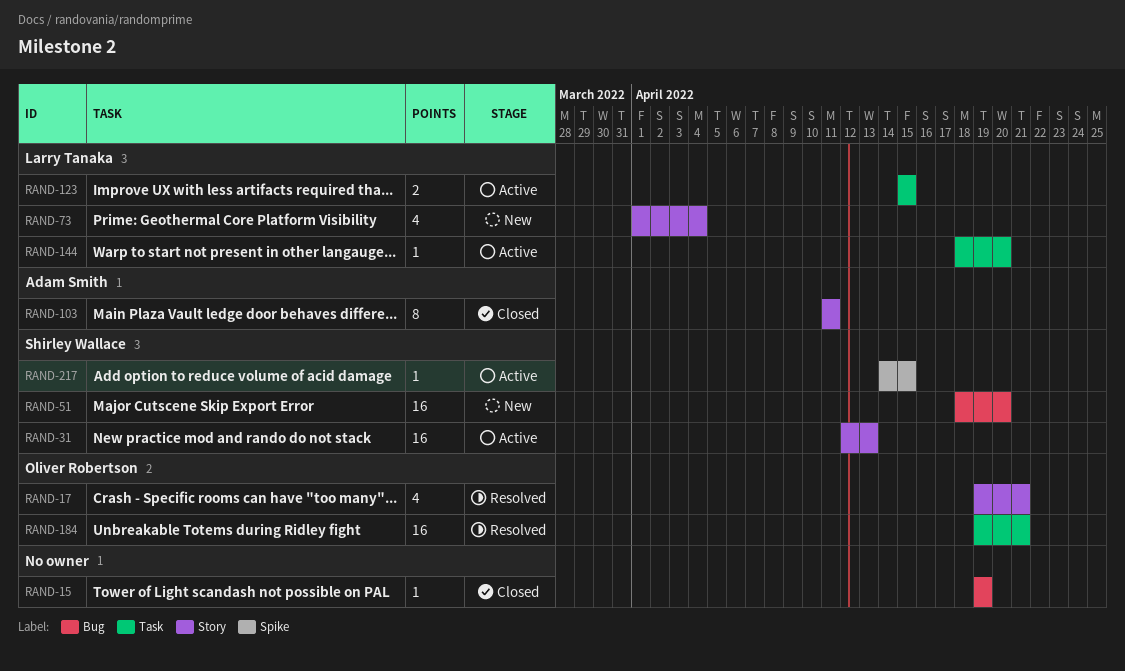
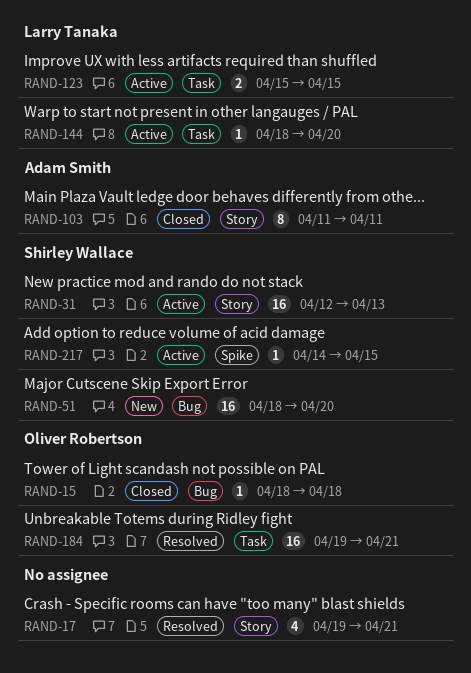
RAND-15, owner: none -> Oliver Robertson
RAND-15, start: Apr 19 -> Apr 18
RAND-15, due: Apr 19 -> Apr 18
RAND-17, owner: Oliver Robertson -> none
RAND-73: present -> none

